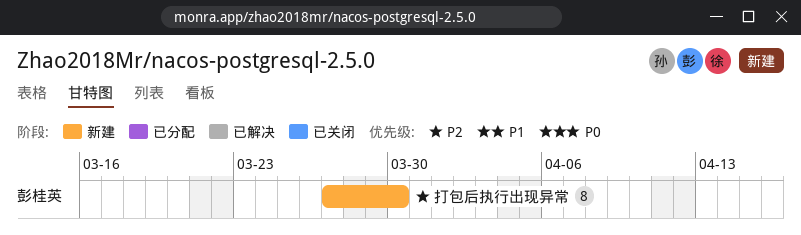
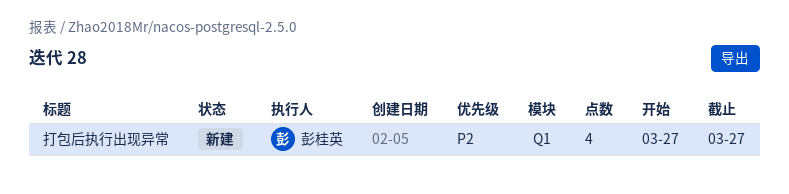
打包后执行出现异常, estimate: 8 -> 4
打包后执行出现异常, due: Mar 30 -> Mar 27

